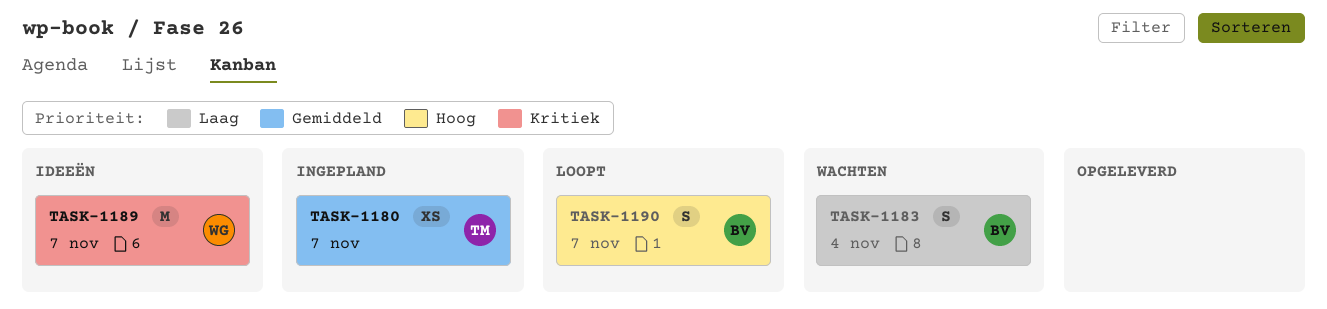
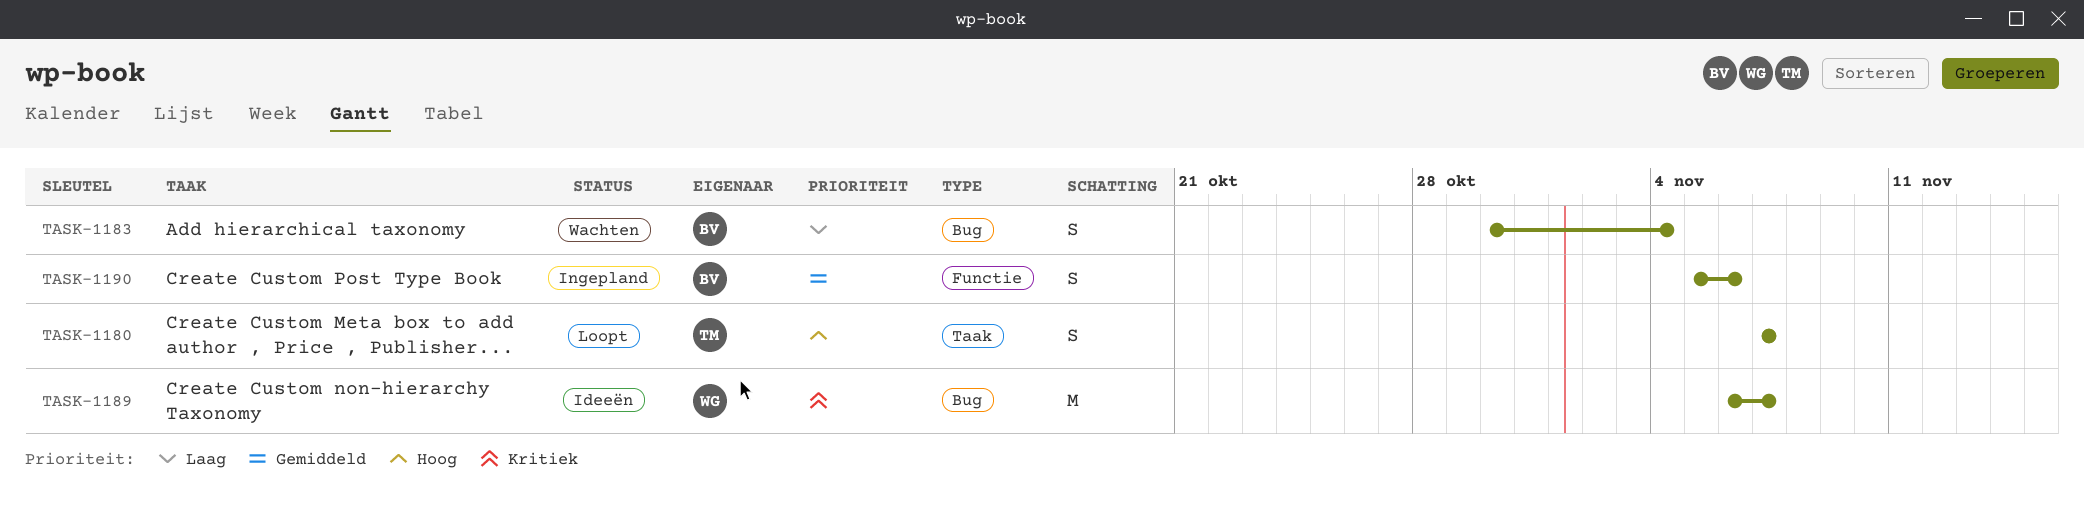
TASK-1180, status: Ingepland -> Loopt
TASK-1180, priority: Gemiddeld -> Hoog
TASK-1180, estimate: XS -> S
TASK-1190, status: Loopt -> Ingepland
TASK-1190, priority: Hoog -> Gemiddeld
TASK-1190, due: Nov 7 -> Nov 6

